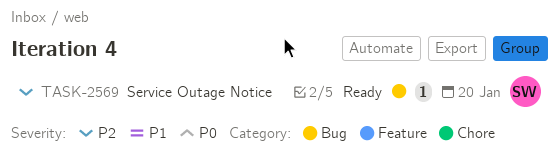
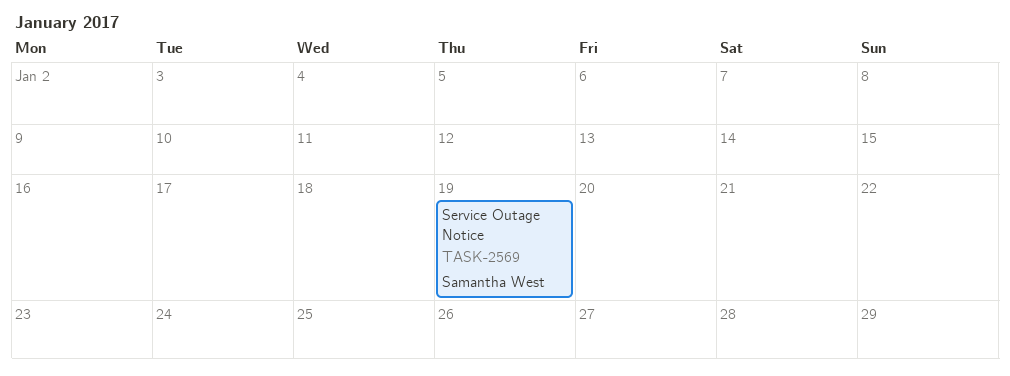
TASK-2569, due: Jan 20 -> Jan 19

